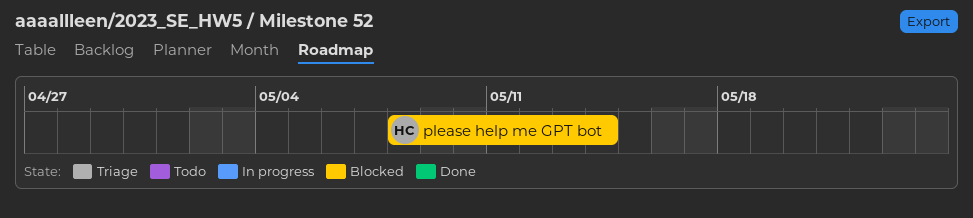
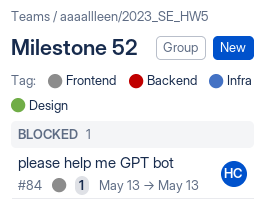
please help me GPT bot, start: May 8 -> May 13
please help me GPT bot, due: May 14 -> May 13

